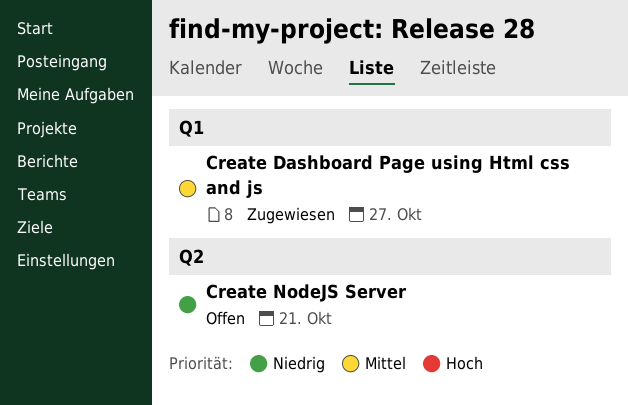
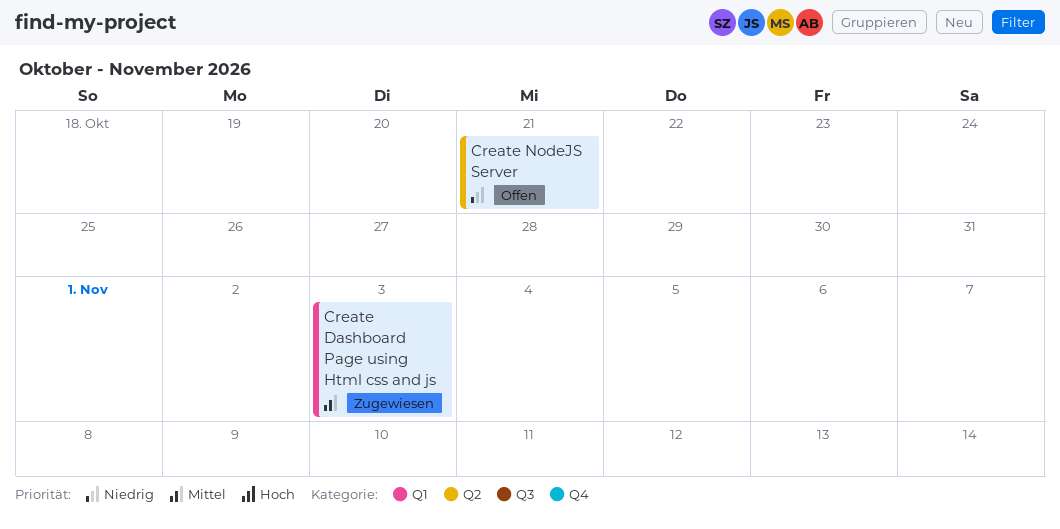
Create Dashboard Page using Html css and js, due: Oct 27 -> Nov 3

